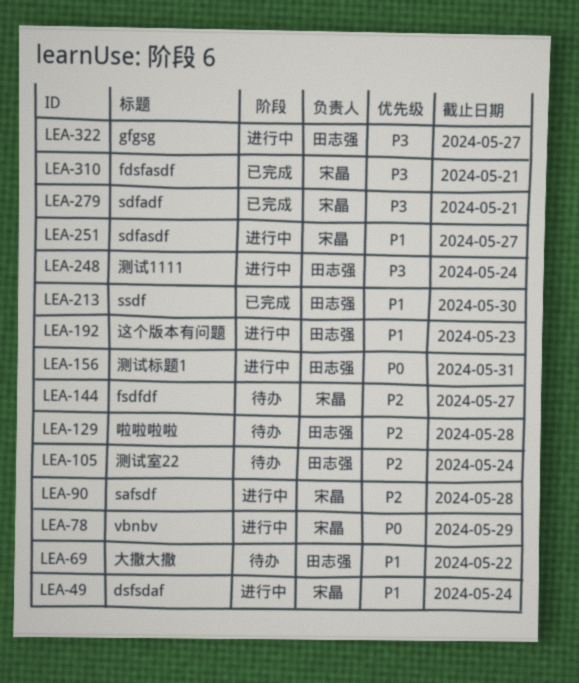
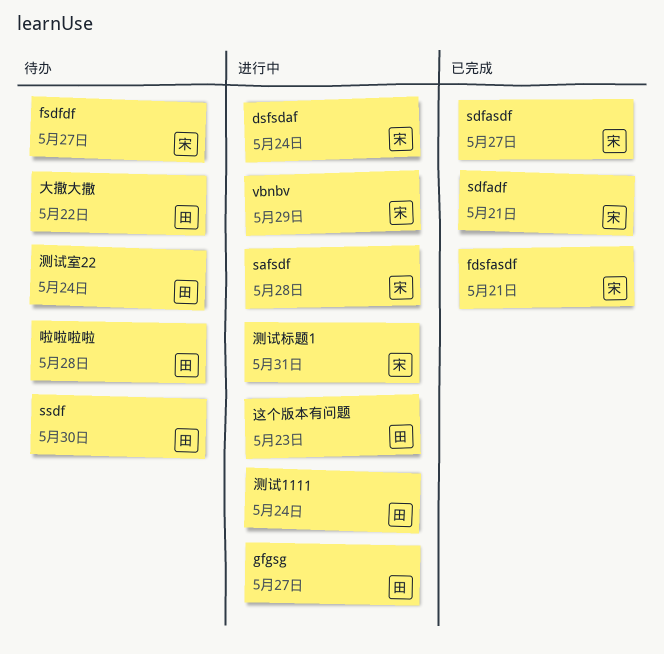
sdfasdf, status: 进行中 -> 已完成
ssdf, status: 已完成 -> 待办
测试标题1, owner: 田志强 -> 宋晶

